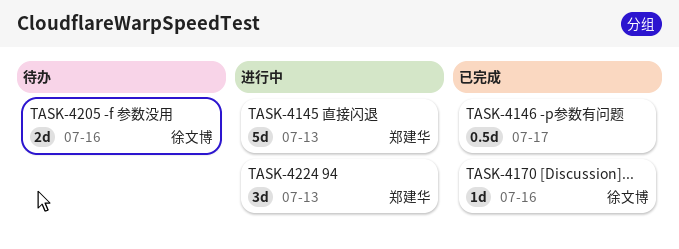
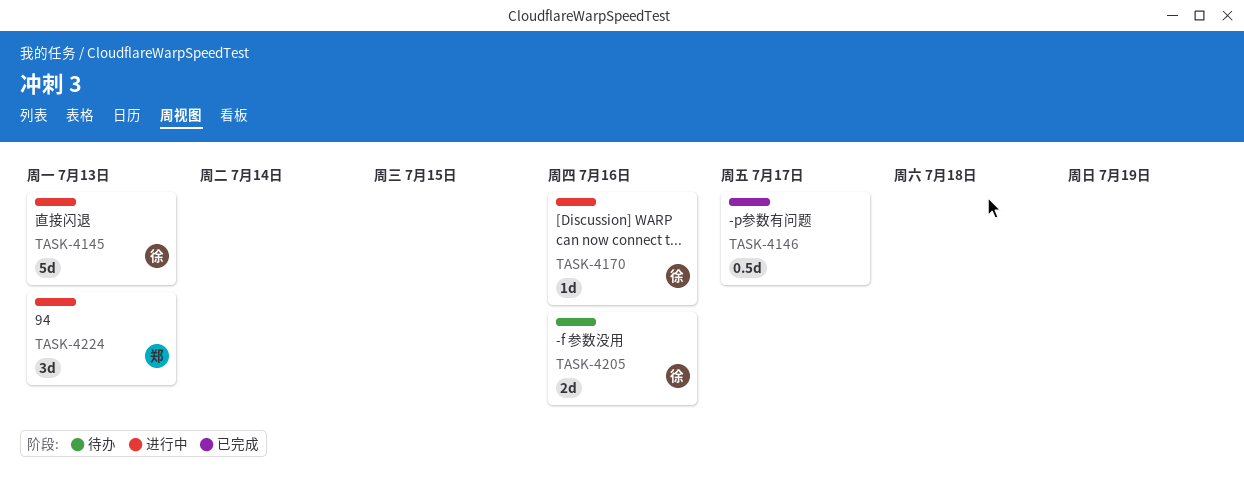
TASK-4145, owner: 郑建华 -> 徐文博
TASK-4170, status: 已完成 -> 进行中

